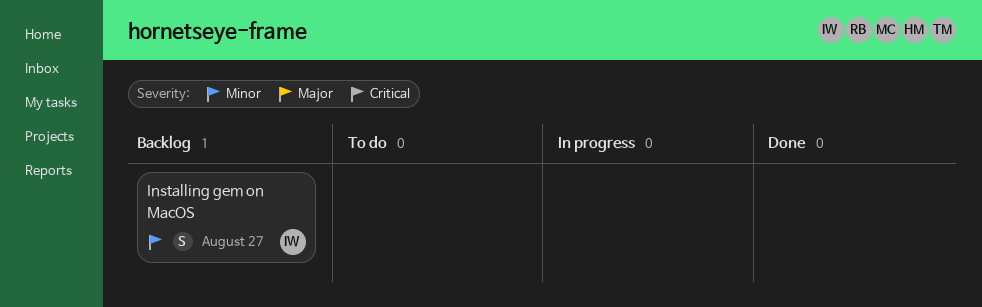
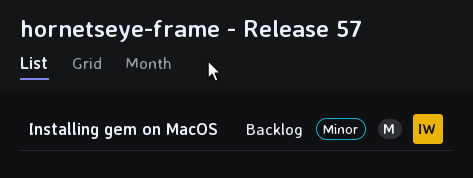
Installing gem on MacOS, estimate: S -> M

